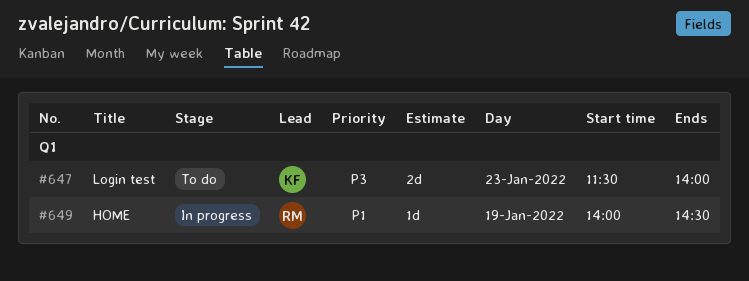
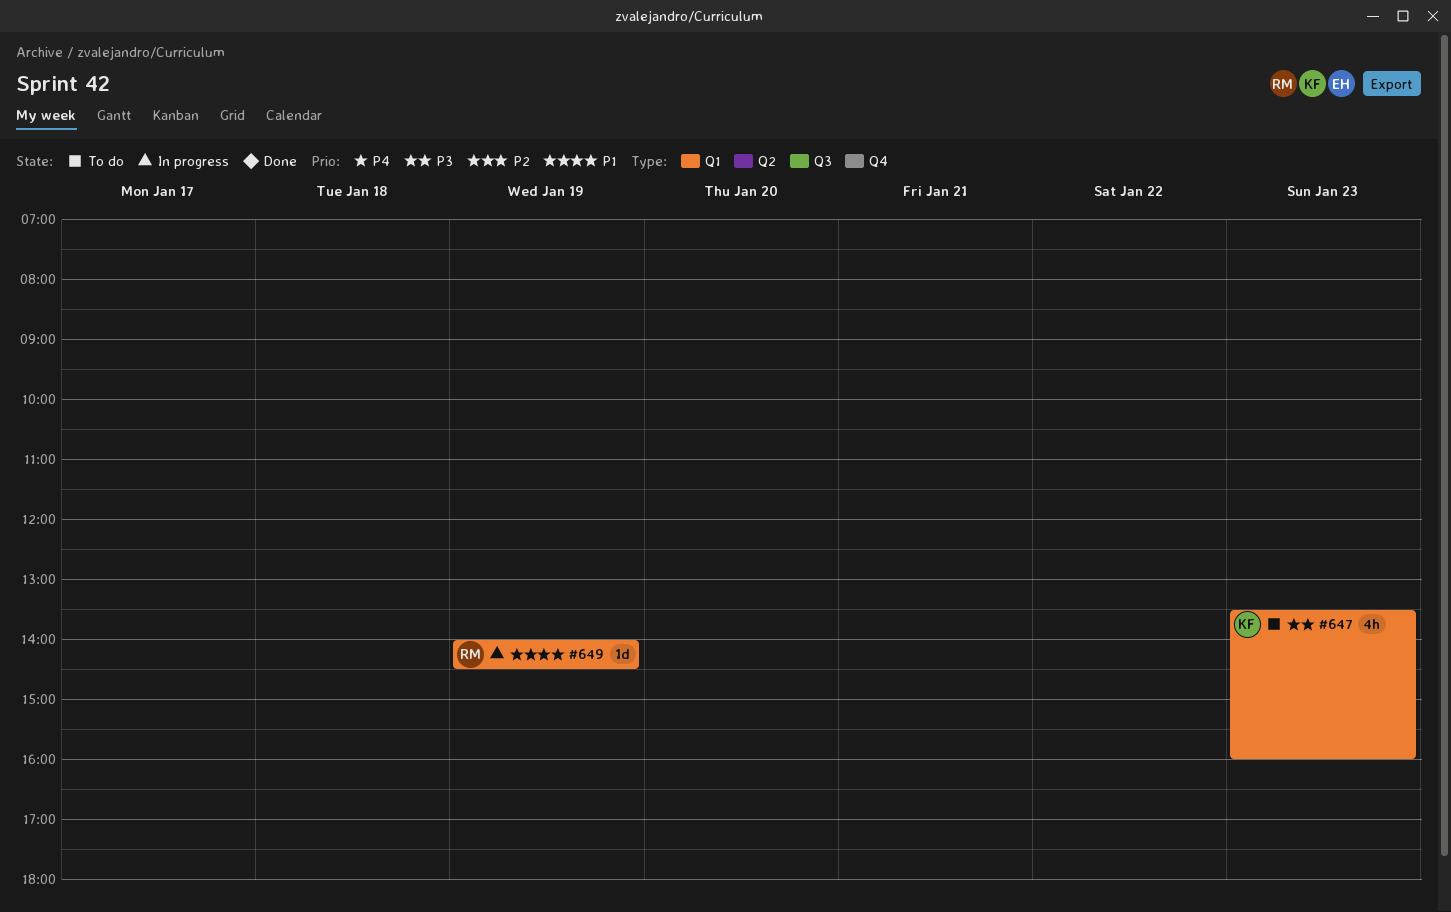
#647, estimate: 2d -> 4h
#647, begins: 11:30 -> 13:30
#647, ends: 14:00 -> 16:00

